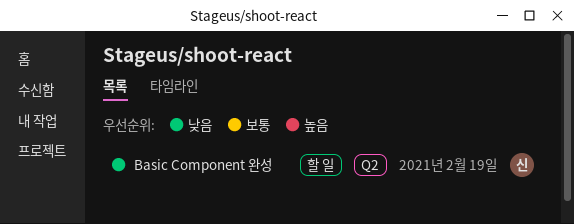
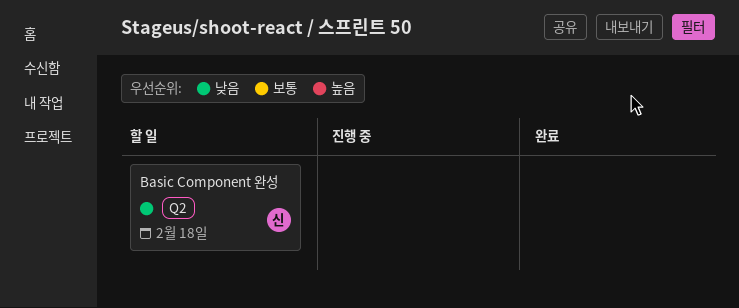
Basic Component 완성, due: Feb 19 -> Feb 18

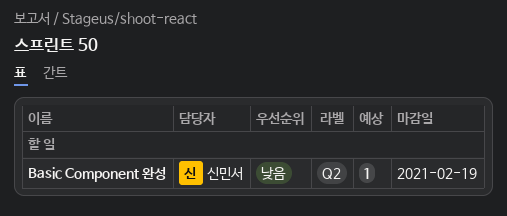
Basic Component 완성, due: Feb 18 -> Feb 19

